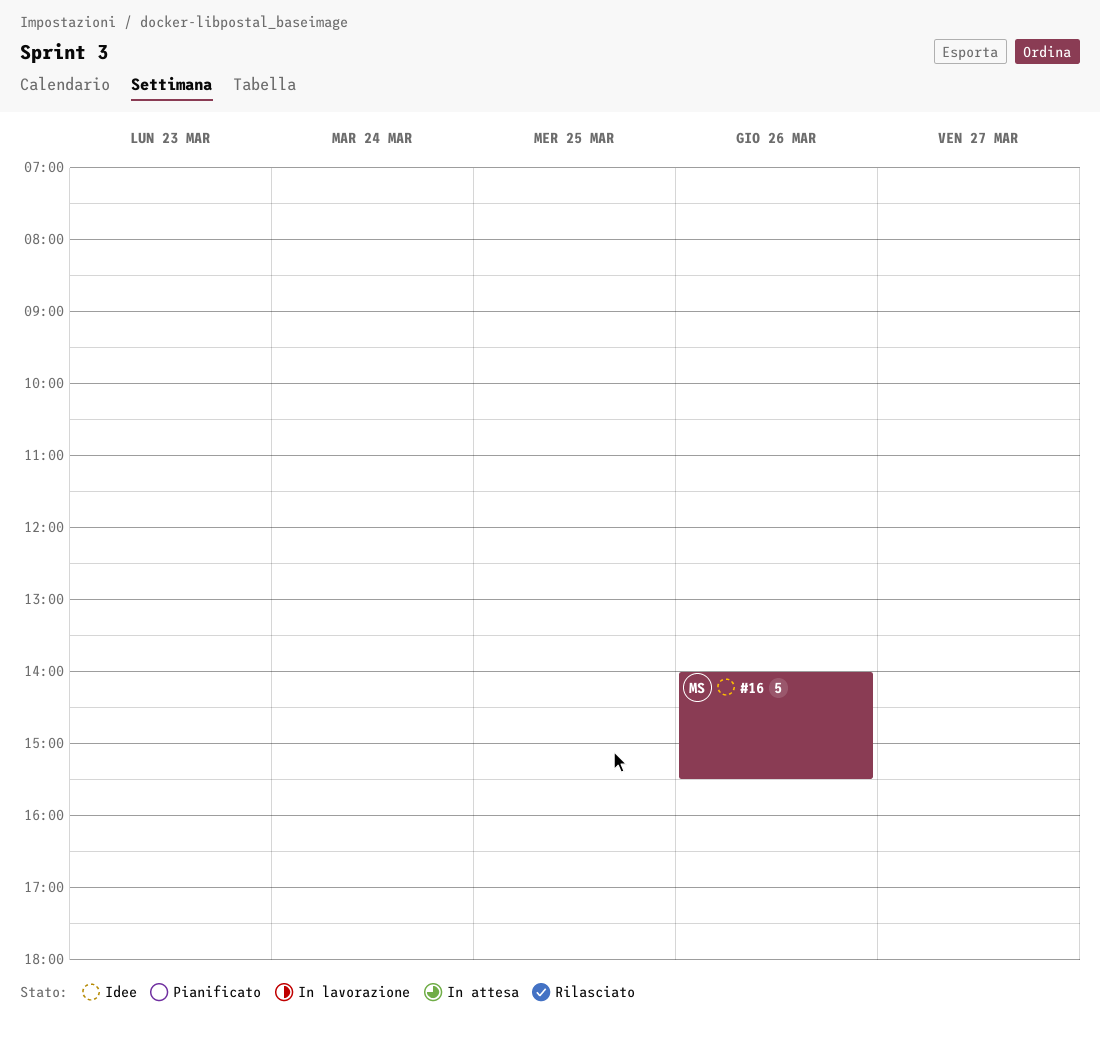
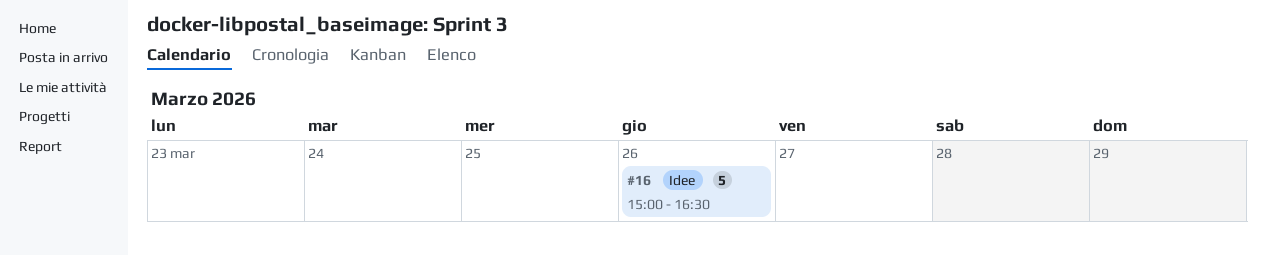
#16, begins: 14:00 -> 15:00
#16, ends: 15:30 -> 16:30

